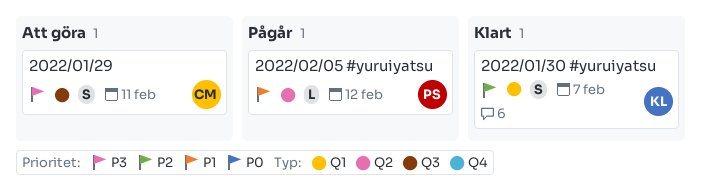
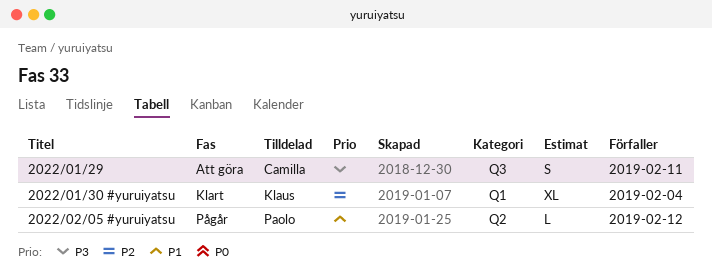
2022/01/30 #yuruiyatsu, estimate: S -> XL
2022/01/30 #yuruiyatsu, due: Feb 7 -> Feb 4

